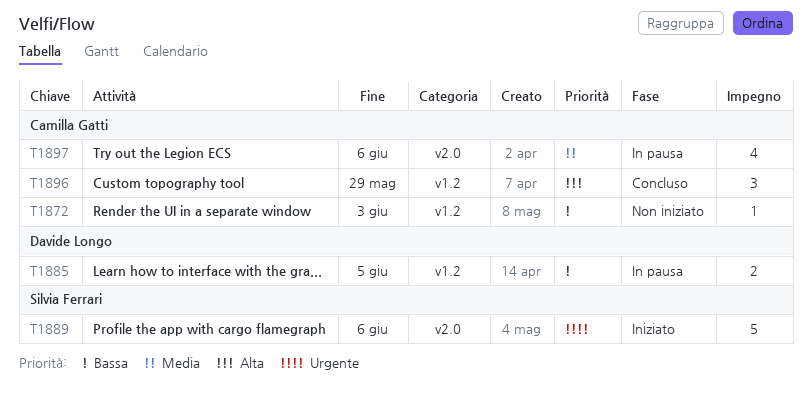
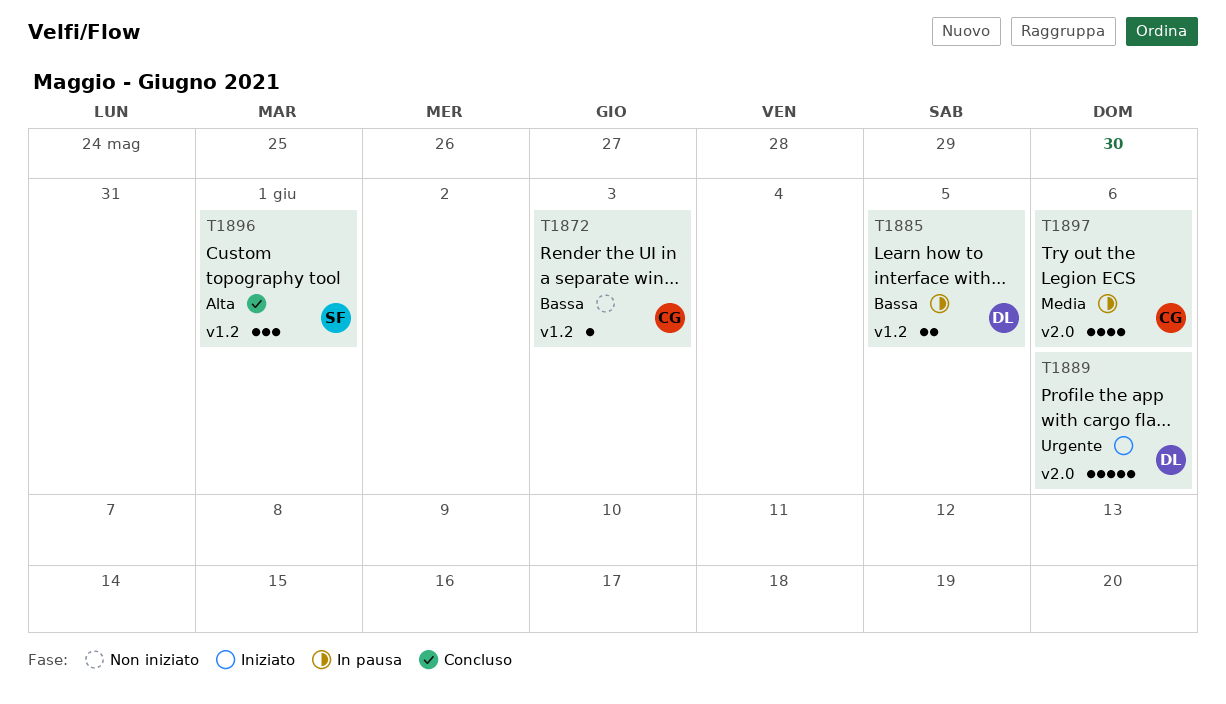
T1889, owner: Silvia Ferrari -> Davide Longo
T1896, owner: Camilla Gatti -> Silvia Ferrari
T1896, due: May 29 -> Jun 1

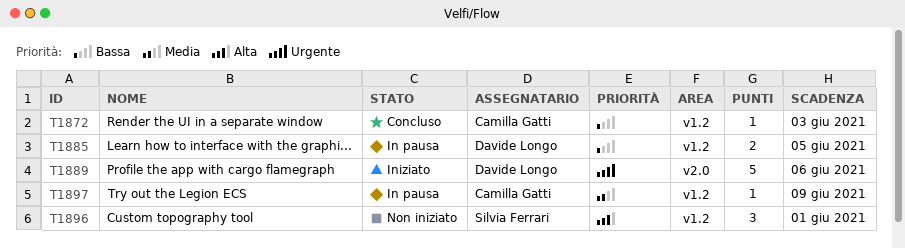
T1872, status: Non iniziato -> Concluso
T1896, status: Concluso -> Non iniziato
T1897, label: v2.0 -> v1.2
T1897, estimate: 4 -> 1
T1897, due: Jun 6 -> Jun 9

